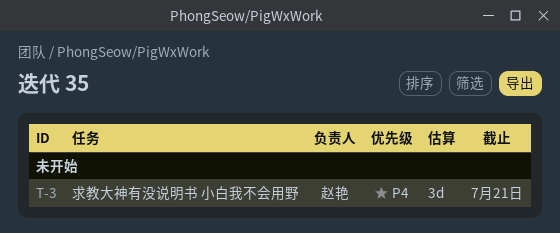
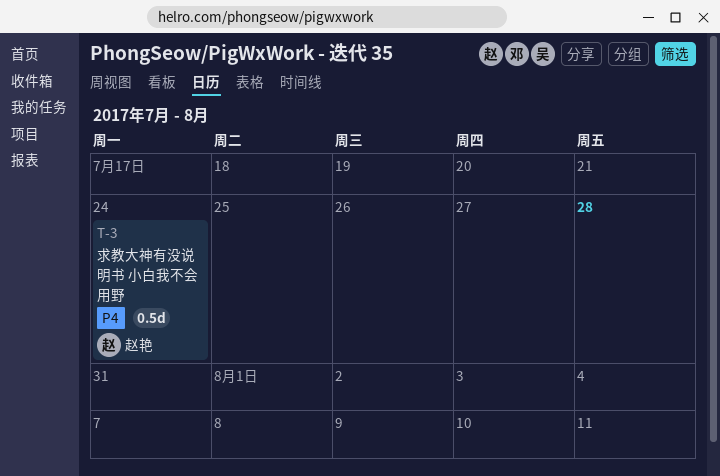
T-3, estimate: 3d -> 0.5d
T-3, due: Jul 21 -> Jul 24

